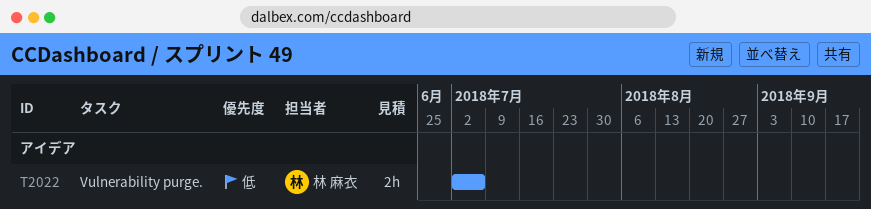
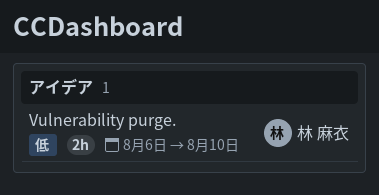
Vulnerability purge., start: Jul 2 -> Aug 6
Vulnerability purge., due: Jul 6 -> Aug 10

